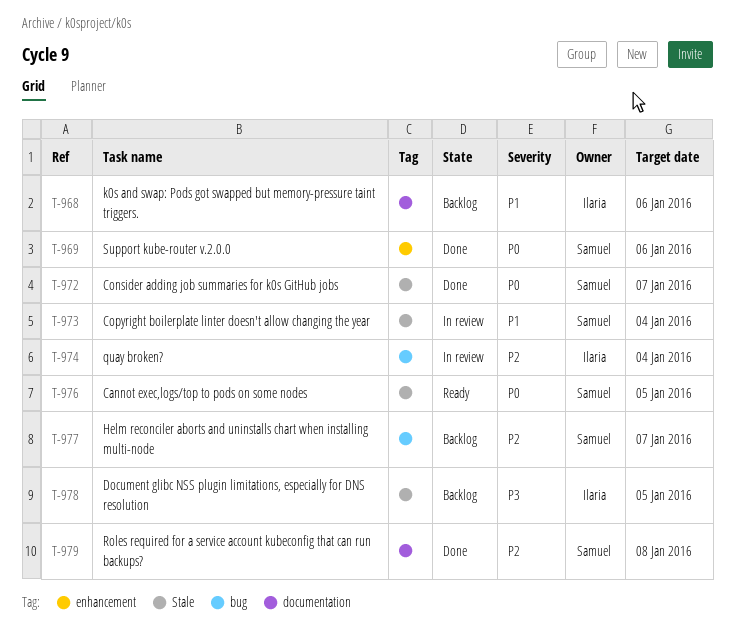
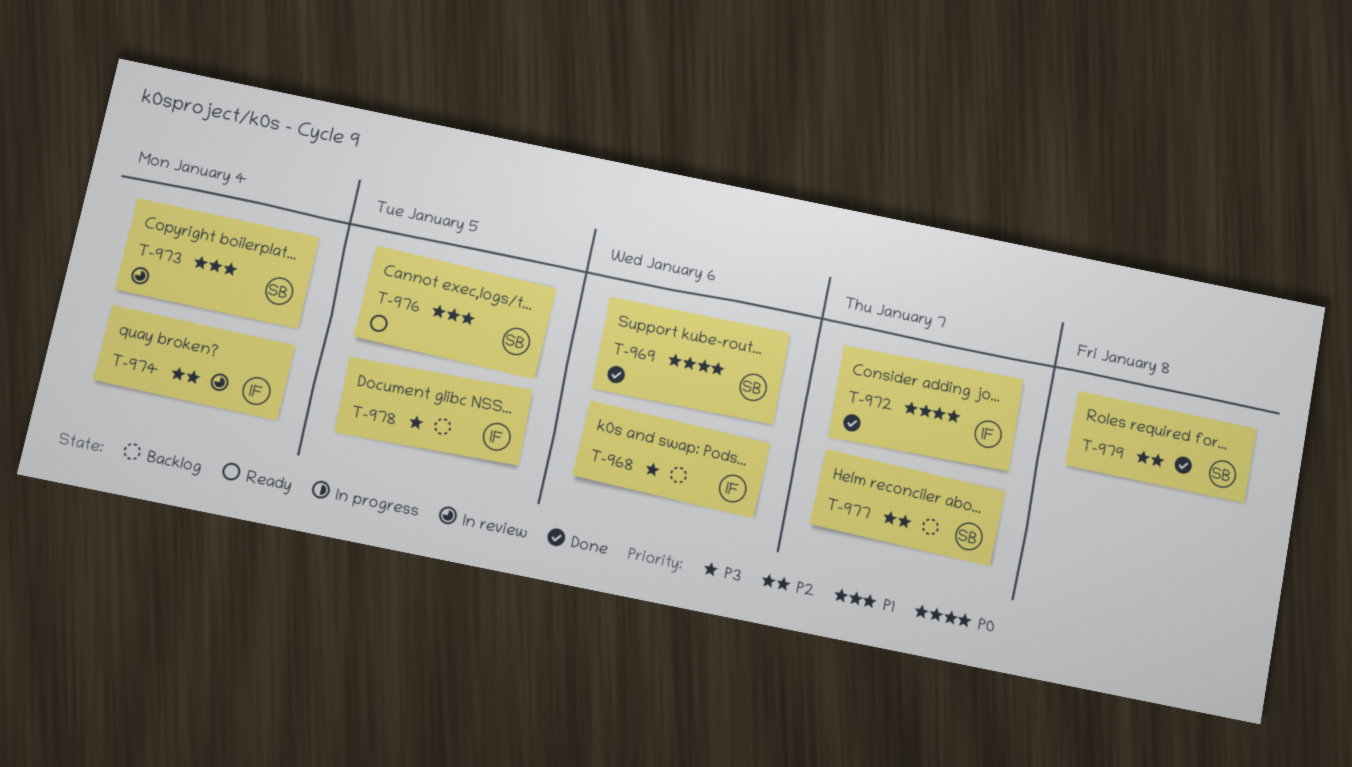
T-968, priority: P1 -> P3
T-972, owner: Samuel -> Ilaria
T-976, priority: P0 -> P1

